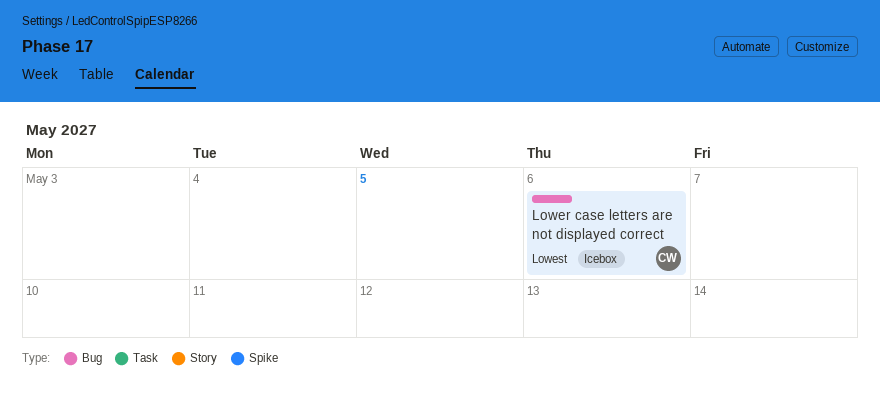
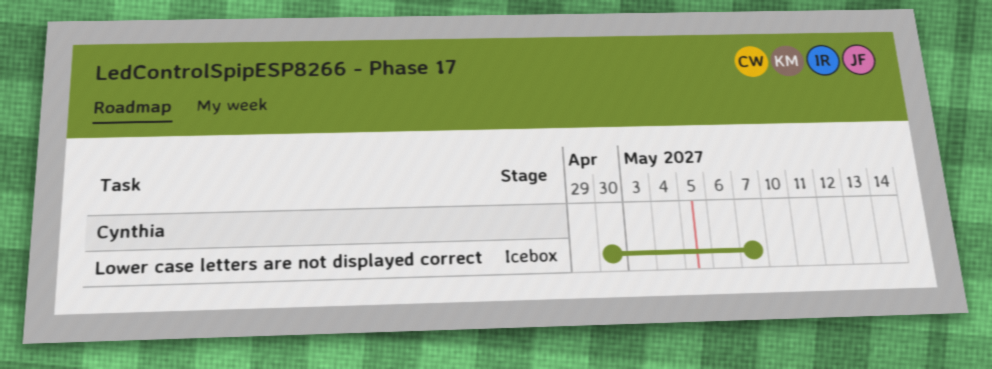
Lower case letters are not displayed correct, due: May 6 -> May 7

